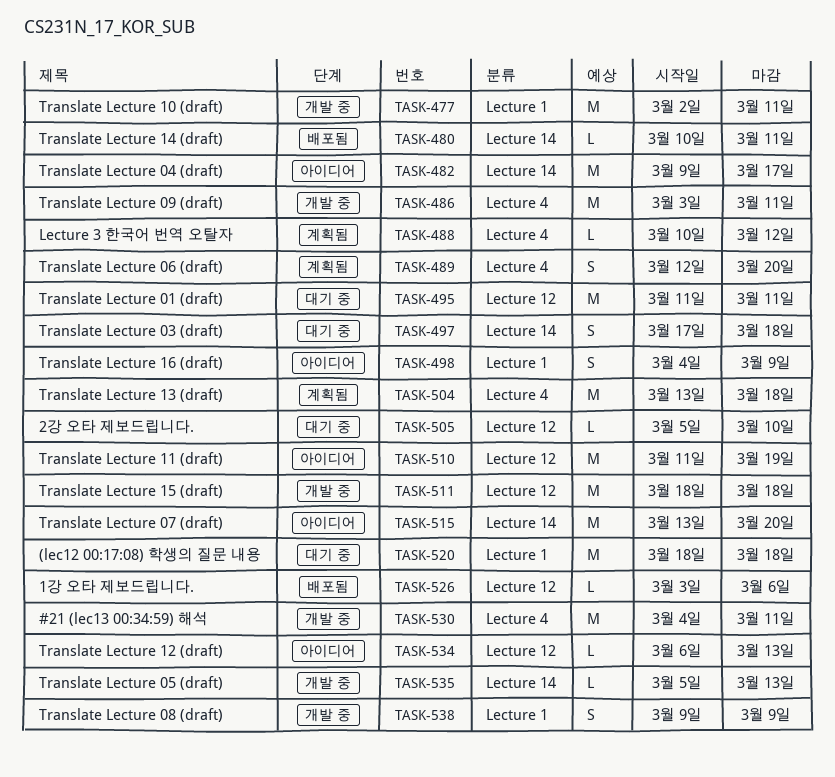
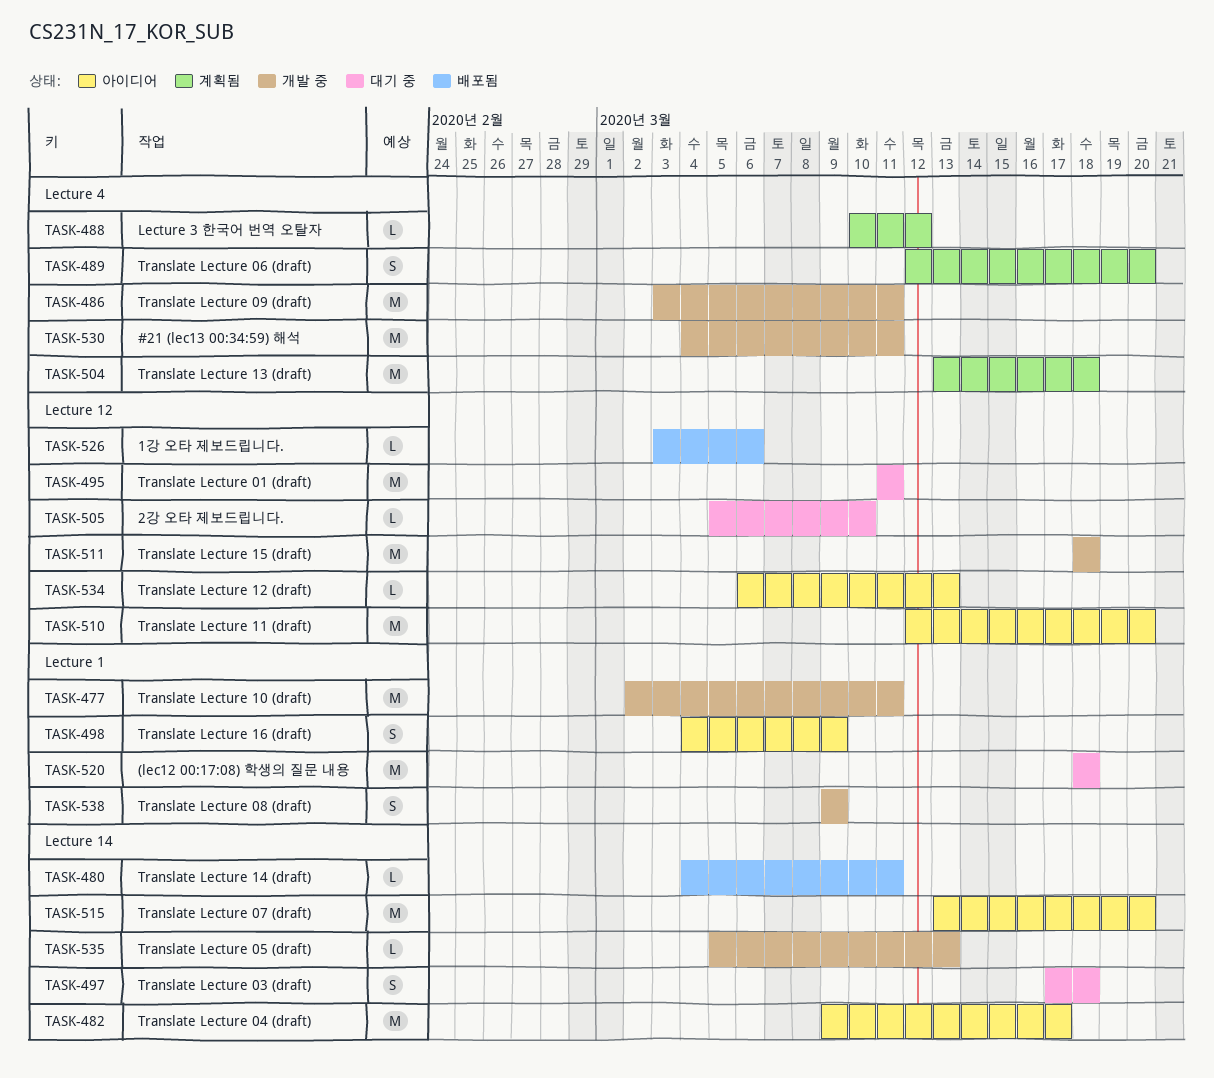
TASK-480, start: Mar 10 -> Mar 4
TASK-510, start: Mar 11 -> Mar 12
TASK-510, due: Mar 19 -> Mar 20

